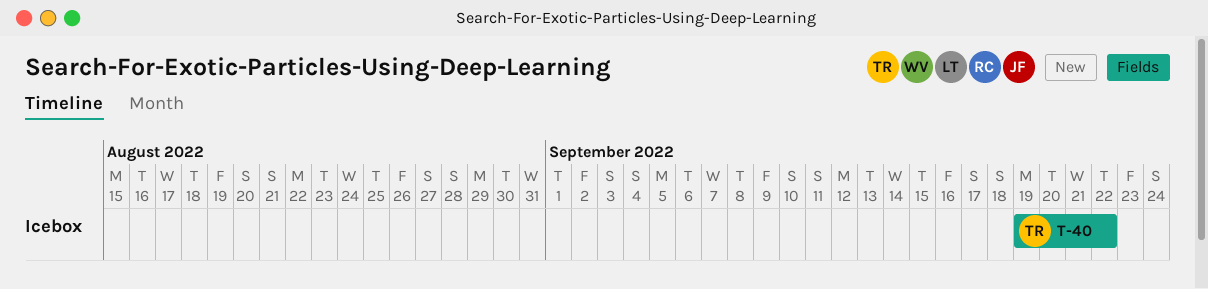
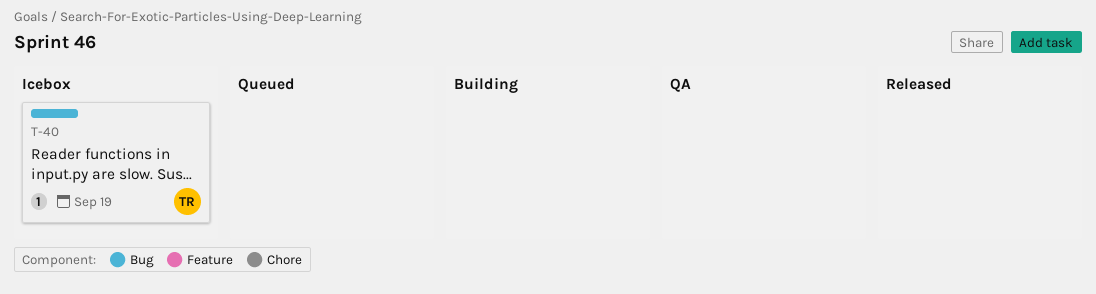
T-40, due: Sep 22 -> Sep 19

